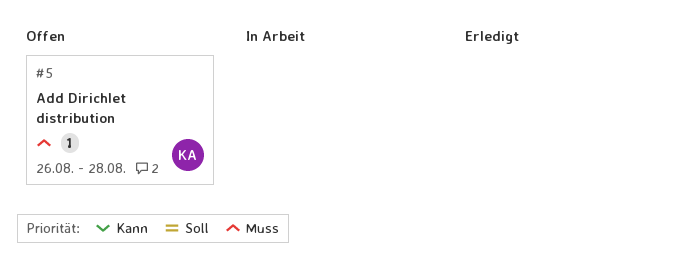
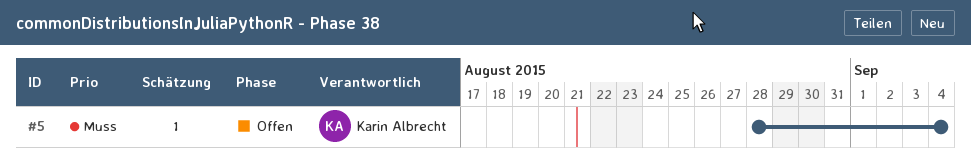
#5, start: Aug 26 -> Aug 28
#5, due: Aug 28 -> Sep 4

